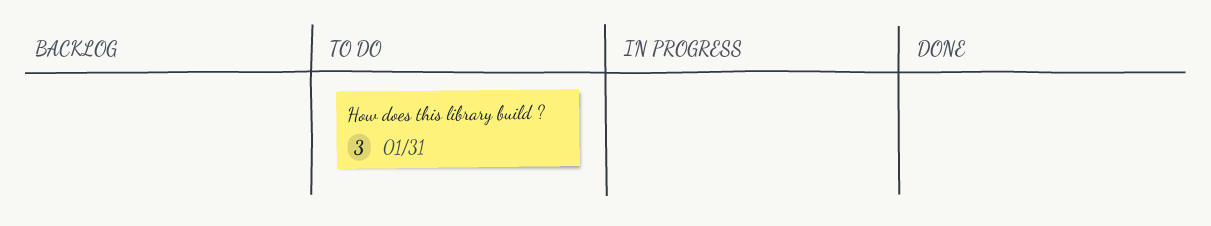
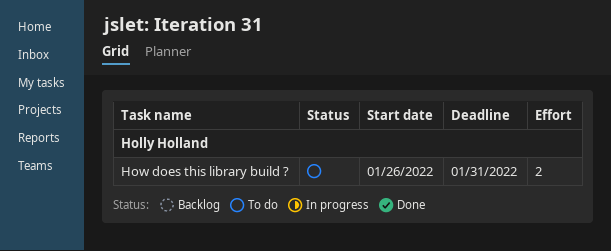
How does this library build ?, estimate: 3 -> 2

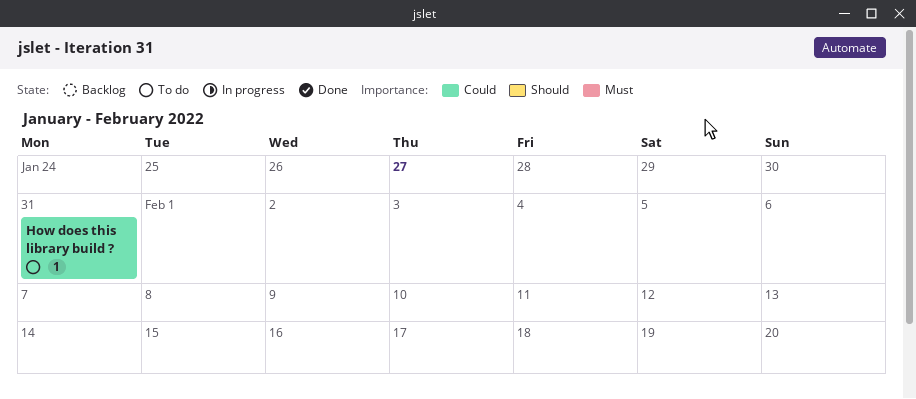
How does this library build ?, estimate: 2 -> 1

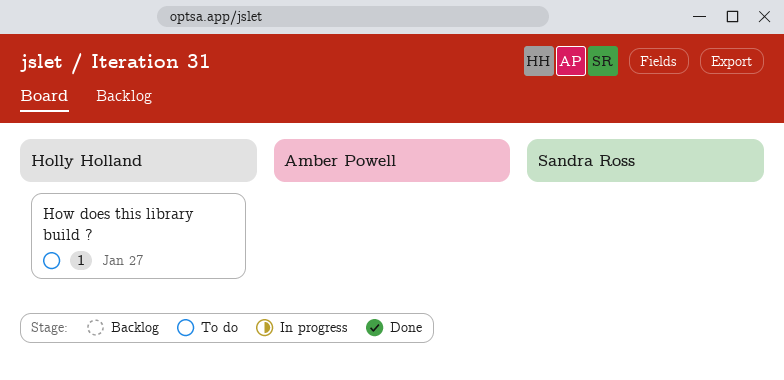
How does this library build ?, due: Jan 31 -> Jan 27

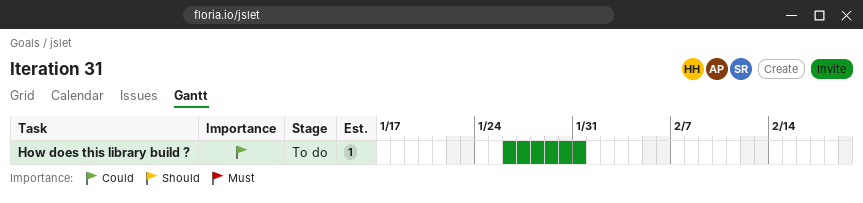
How does this library build ?, due: Jan 27 -> Jan 31

